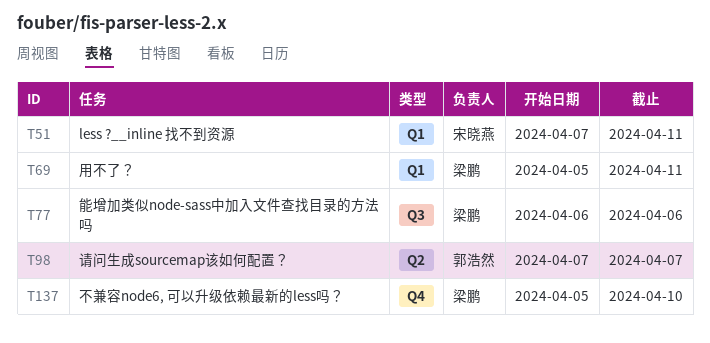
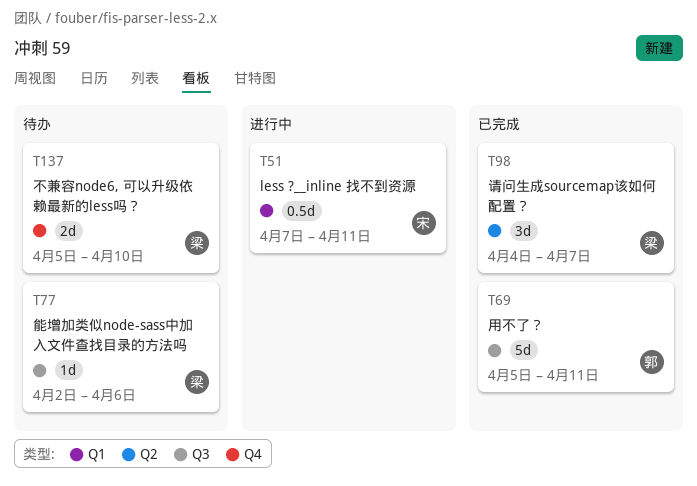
T69, owner: 梁鹏 -> 郭浩然
T69, label: Q1 -> Q3
T77, start: Apr 6 -> Apr 2
T98, owner: 郭浩然 -> 梁鹏
T98, start: Apr 7 -> Apr 4

